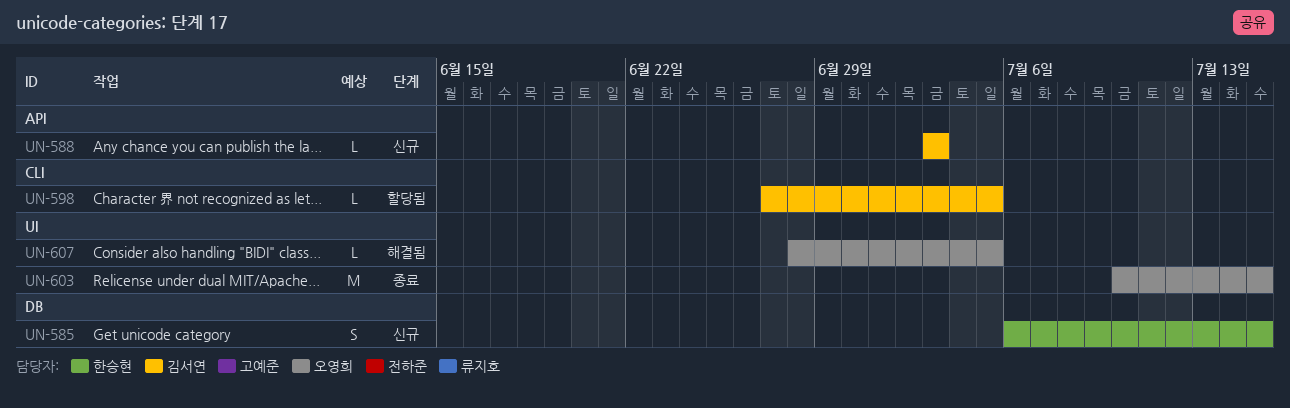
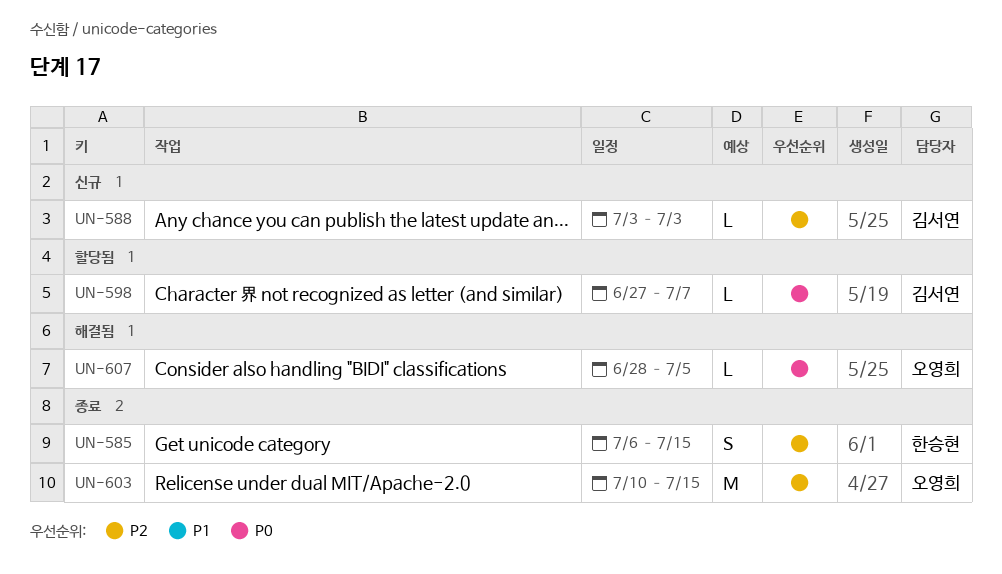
UN-585, status: 신규 -> 종료
UN-598, due: Jul 5 -> Jul 7

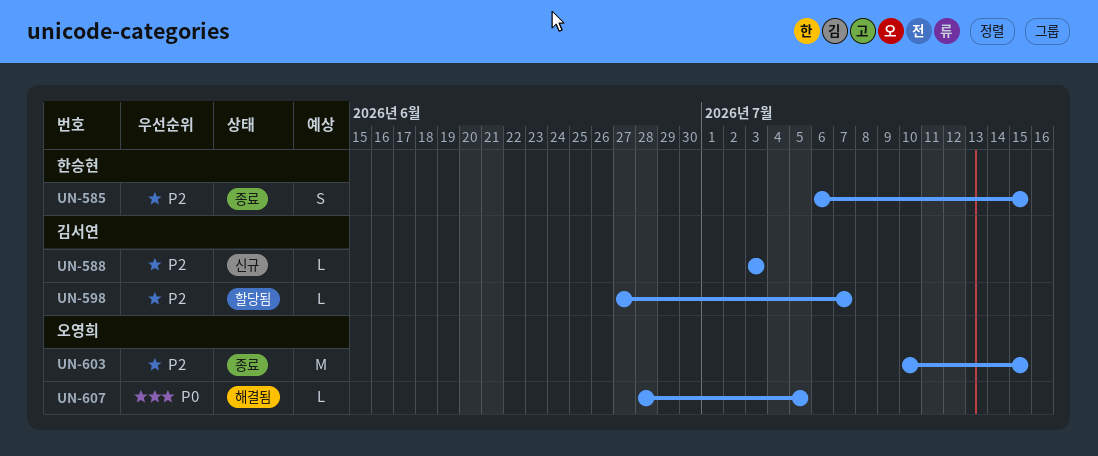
UN-598, priority: P0 -> P2

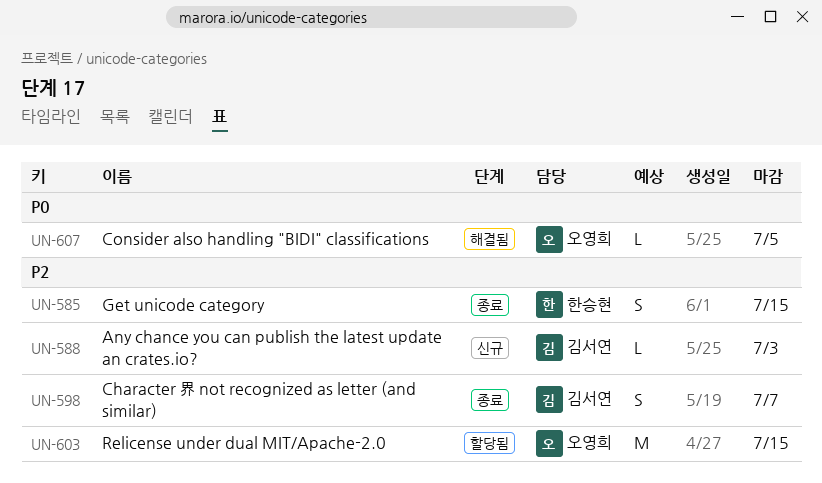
UN-598, status: 할당됨 -> 종료
UN-598, estimate: L -> S
UN-603, status: 종료 -> 할당됨

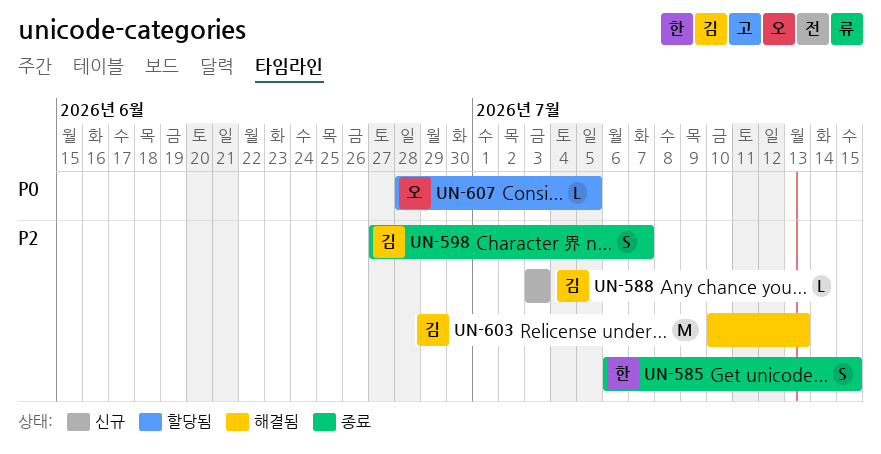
UN-603, status: 할당됨 -> 해결됨
UN-603, owner: 오영희 -> 김서연
UN-603, due: Jul 15 -> Jul 13
UN-607, status: 해결됨 -> 할당됨

